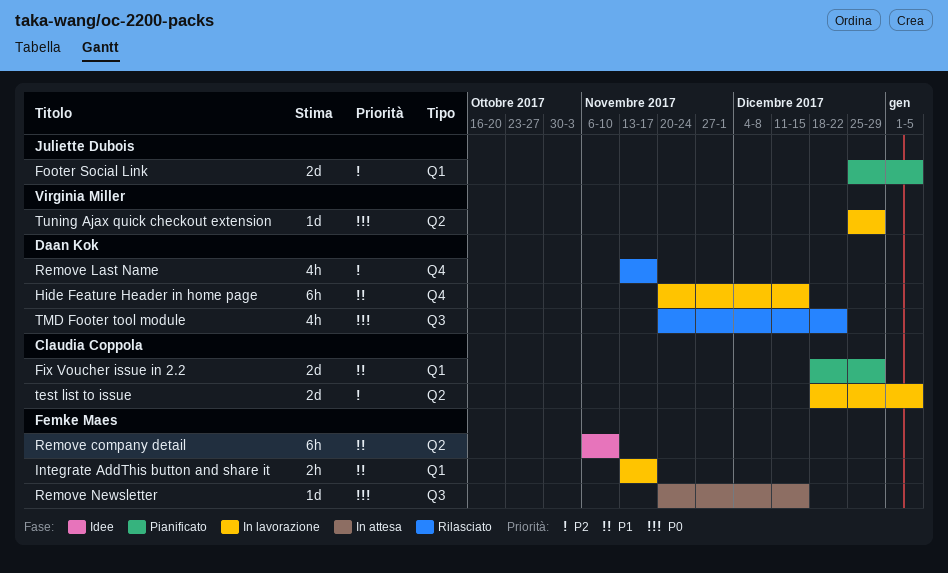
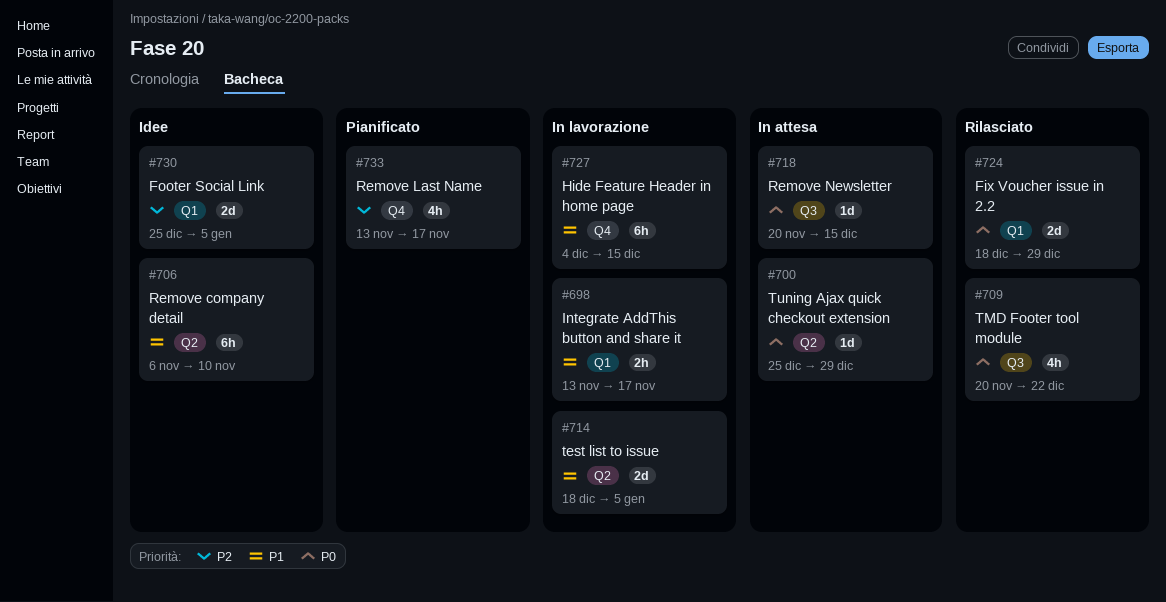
Fix Voucher issue in 2.2, status: Pianificato -> Rilasciato
Fix Voucher issue in 2.2, priority: P1 -> P0
Footer Social Link, status: Pianificato -> Idee
Hide Feature Header in home page, start: Nov 20 -> Dec 4
Remove Last Name, status: Rilasciato -> Pianificato
test list to issue, priority: P2 -> P1
Tuning Ajax quick checkout extension, status: In lavorazione -> In attesa

